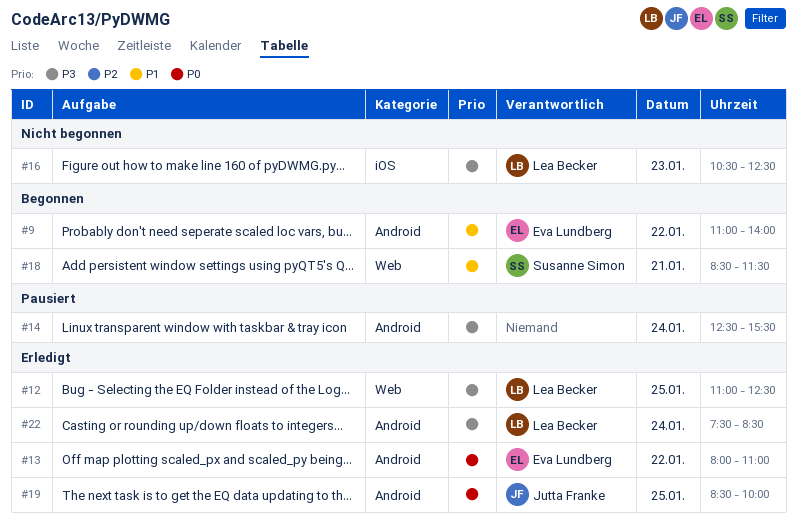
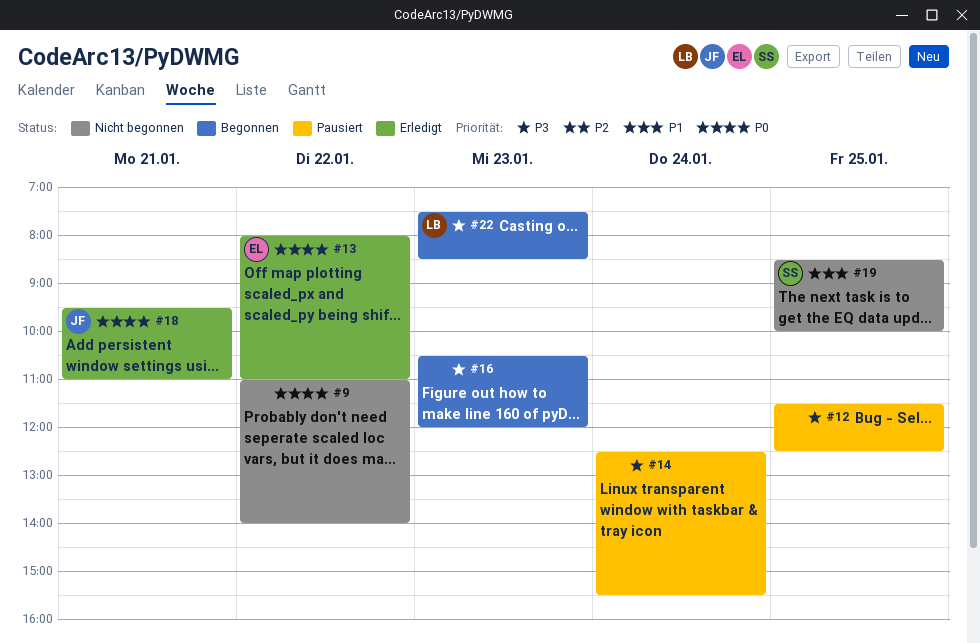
#9, status: Begonnen -> Nicht begonnen
#9, owner: Eva Lundberg -> none
#9, priority: P1 -> P0
#12, status: Erledigt -> Pausiert
#12, owner: Lea Becker -> none
#12, begins: 11:00 -> 11:30
#16, status: Nicht begonnen -> Begonnen
#16, owner: Lea Becker -> none
#16, ends: 12:30 -> 12:00
#18, status: Begonnen -> Erledigt
#18, owner: Susanne Simon -> Jutta Franke
#18, priority: P1 -> P0
#18, begins: 08:30 -> 09:30
#18, ends: 11:30 -> 11:00
#19, status: Erledigt -> Nicht begonnen
#19, owner: Jutta Franke -> Susanne Simon
#19, priority: P0 -> P1
#22, status: Erledigt -> Begonnen
#22, day: Jan 24 -> Jan 23

